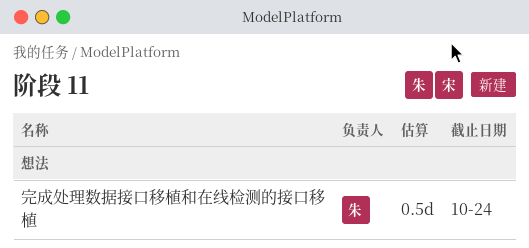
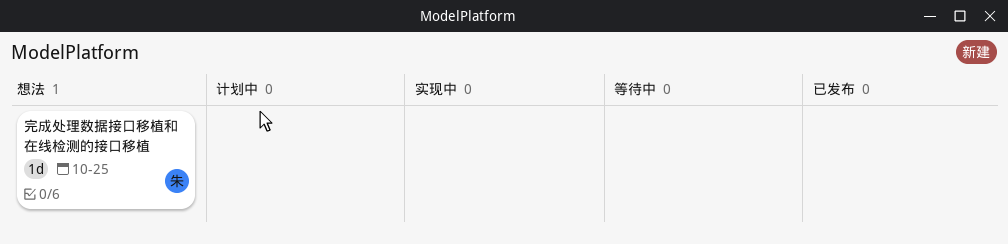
完成处理数据接口移植和在线检测的接口移植, estimate: 0.5d -> 1d
完成处理数据接口移植和在线检测的接口移植, due: Oct 24 -> Oct 25

